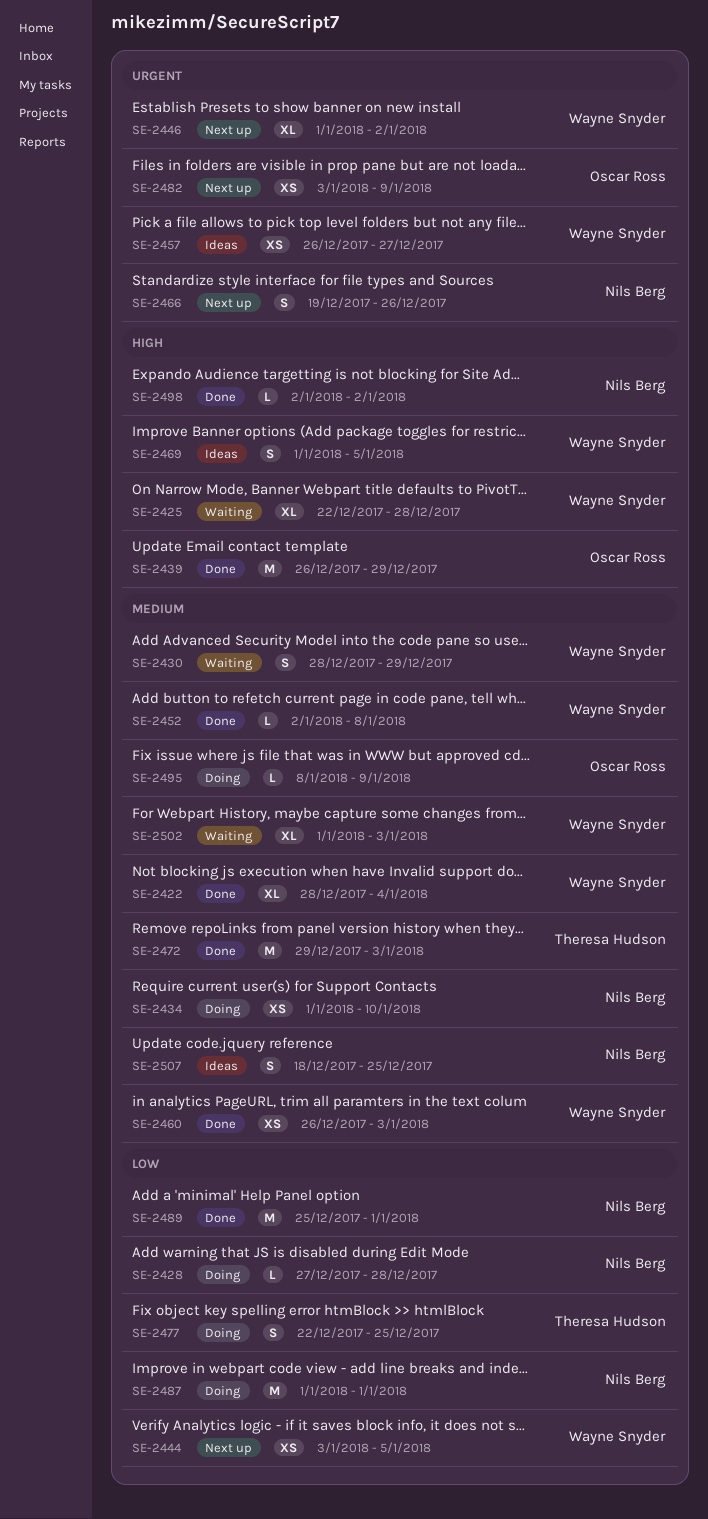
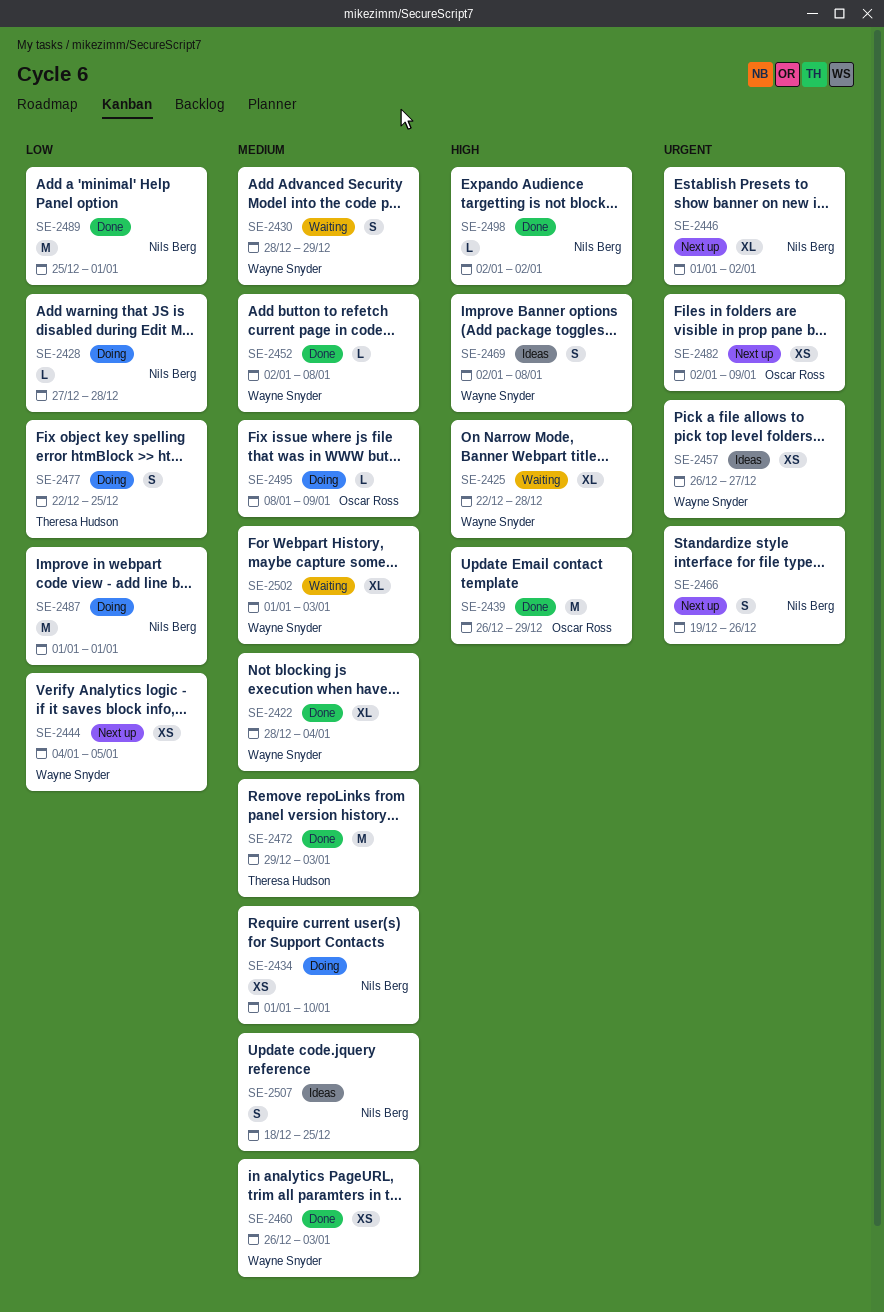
SE-2444, start: Jan 3 -> Jan 4
SE-2446, owner: Wayne Snyder -> Nils Berg
SE-2469, start: Jan 1 -> Jan 2
SE-2469, due: Jan 5 -> Jan 8
SE-2482, start: Jan 3 -> Jan 2

